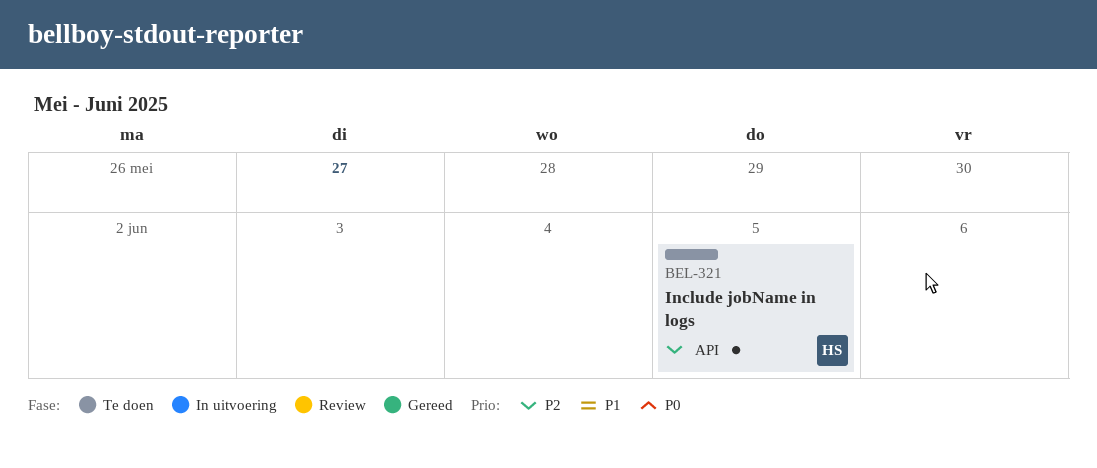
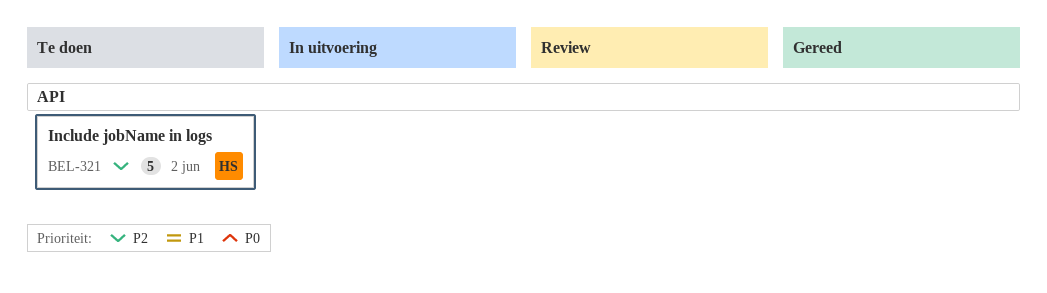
BEL-321, estimate: 1 -> 5
BEL-321, due: Jun 5 -> Jun 2

